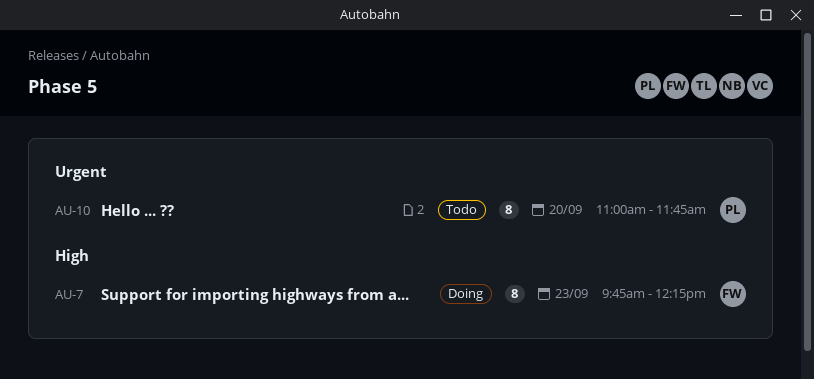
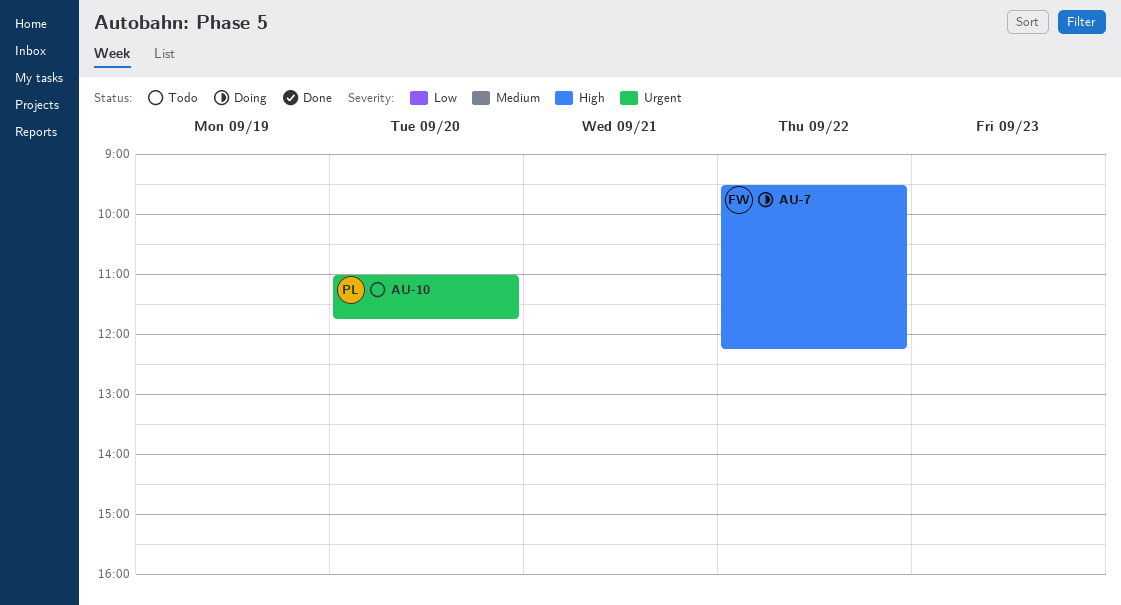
AU-7, day: Sep 23 -> Sep 22
AU-7, begins: 09:45 -> 09:30

